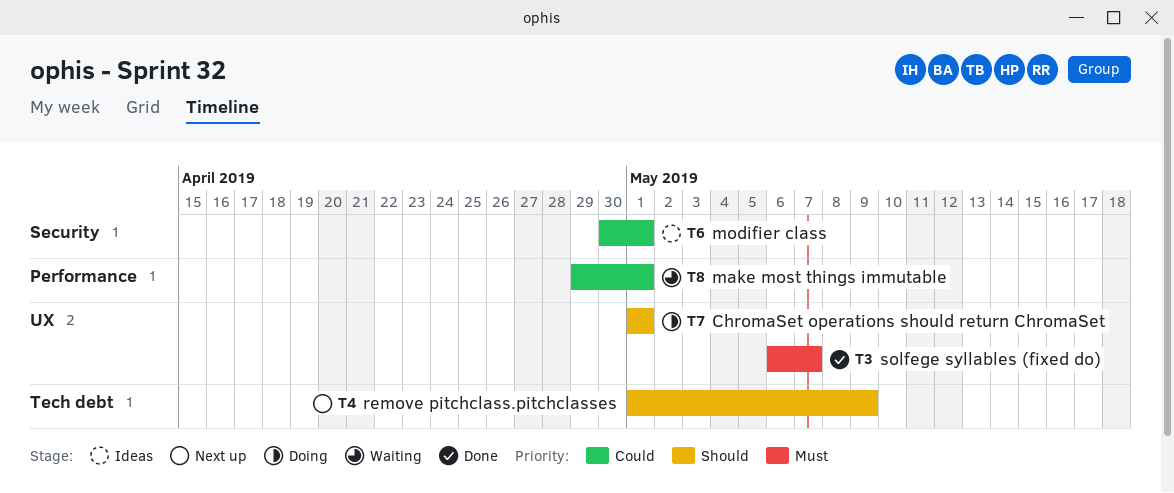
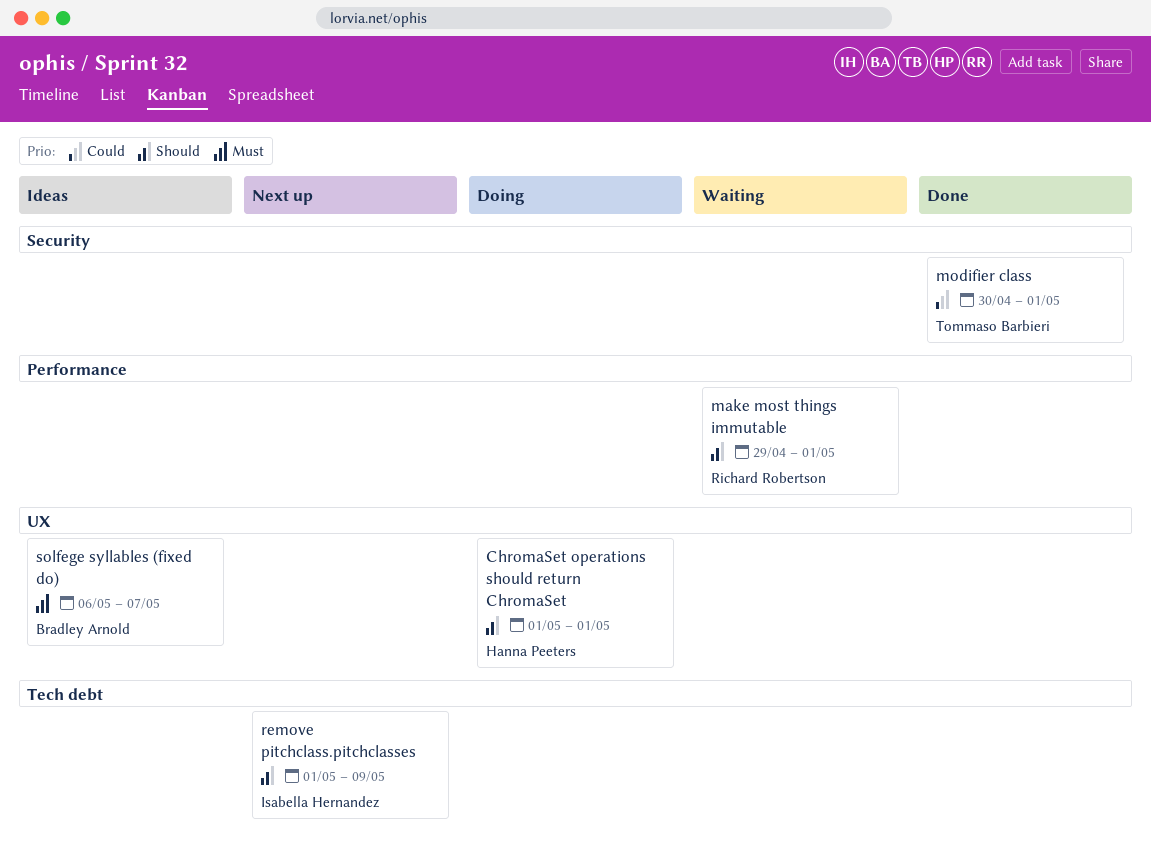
make most things immutable, priority: Could -> Should
modifier class, status: Ideas -> Done
solfege syllables (fixed do), status: Done -> Ideas

